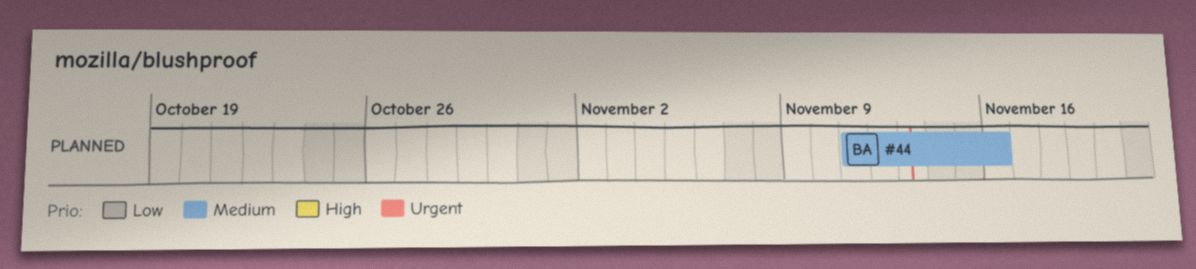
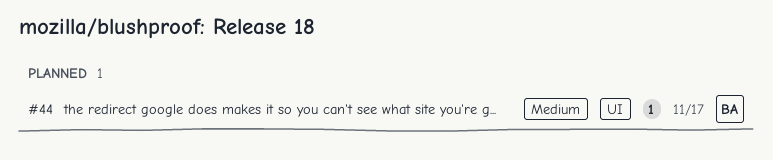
#44, due: Nov 16 -> Nov 17

